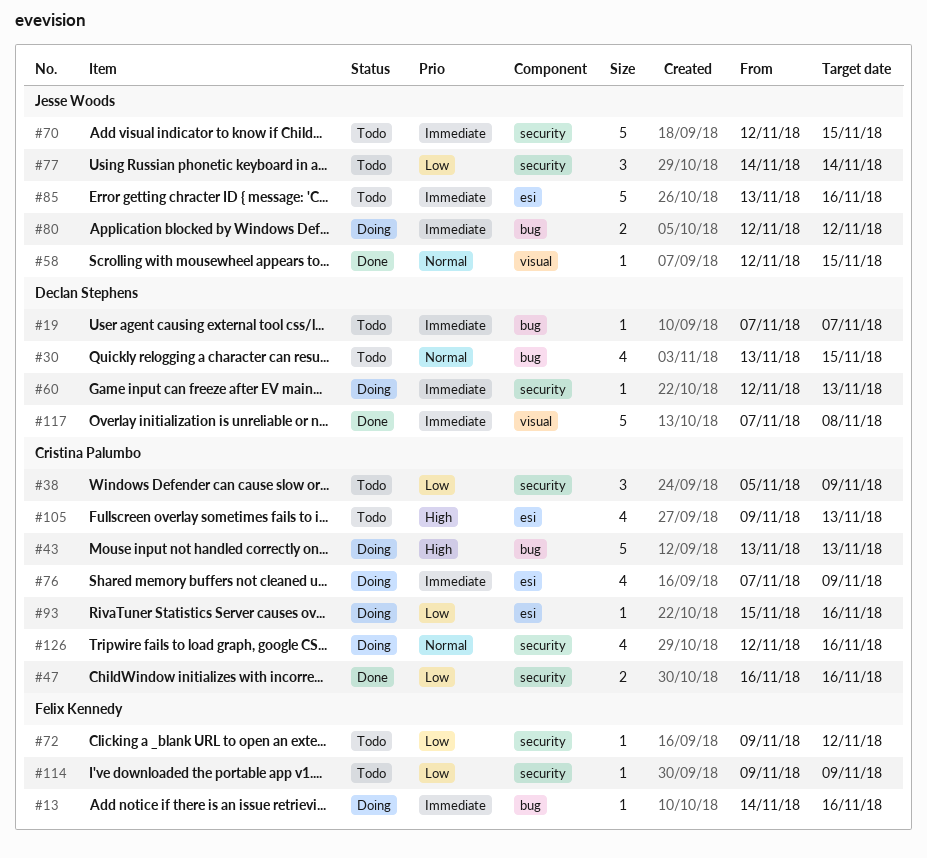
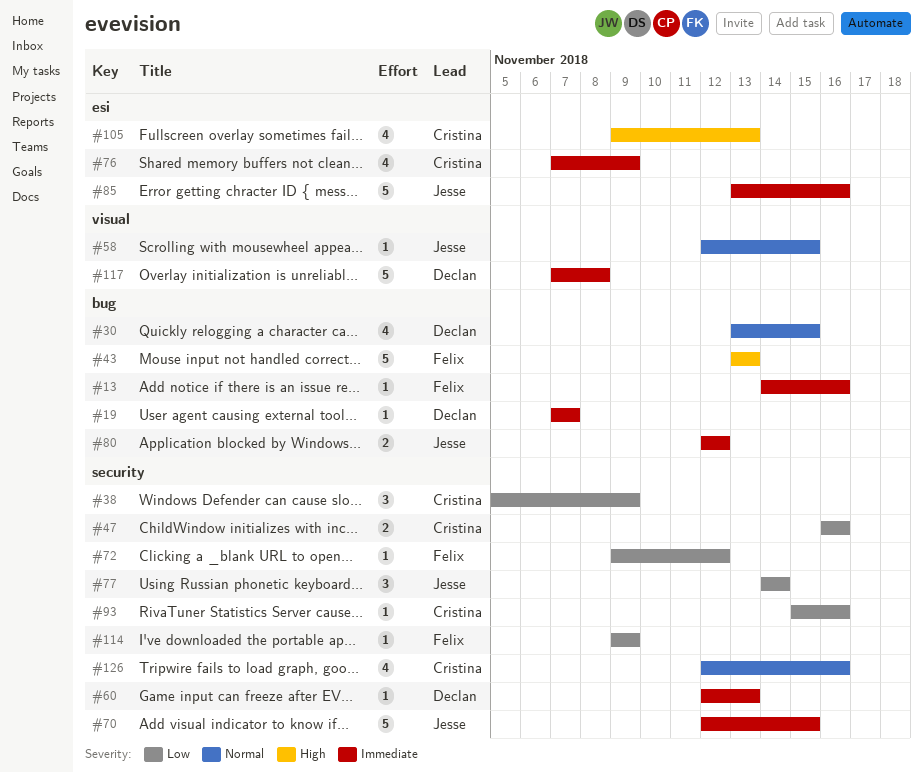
#43, owner: Cristina Palumbo -> Felix Kennedy
#93, label: esi -> security

